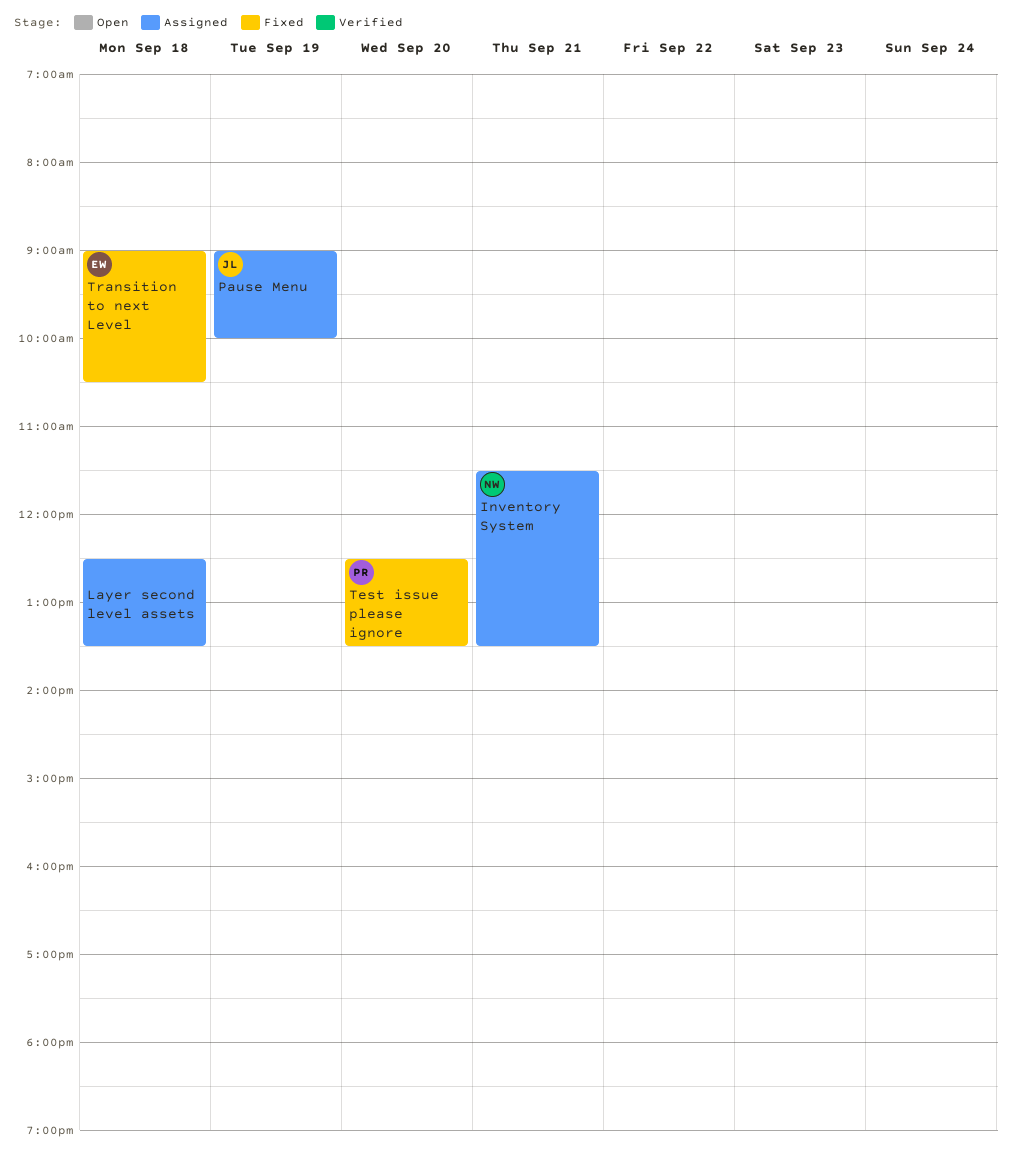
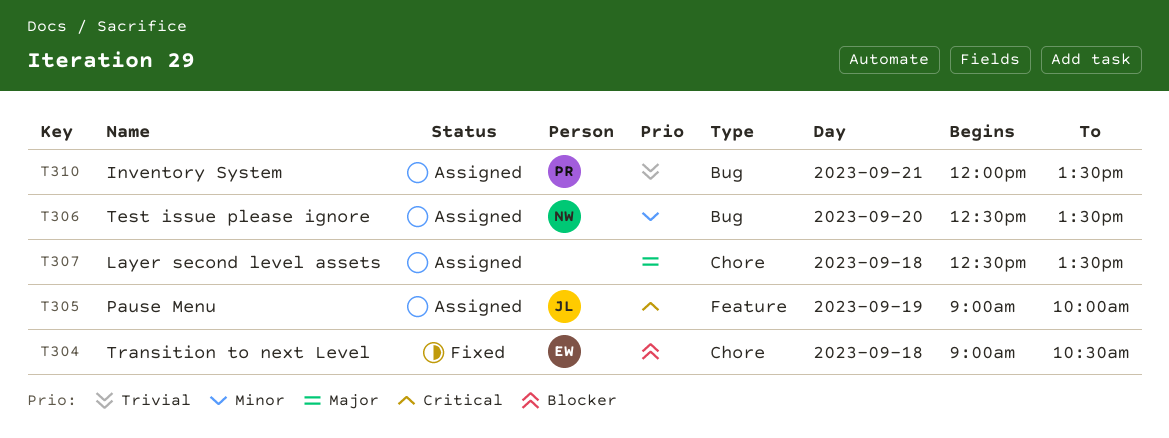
Inventory System, owner: NW -> PR
Inventory System, begins: 11:30 -> 12:00
Test issue please ignore, status: Fixed -> Assigned
Test issue please ignore, owner: PR -> NW

